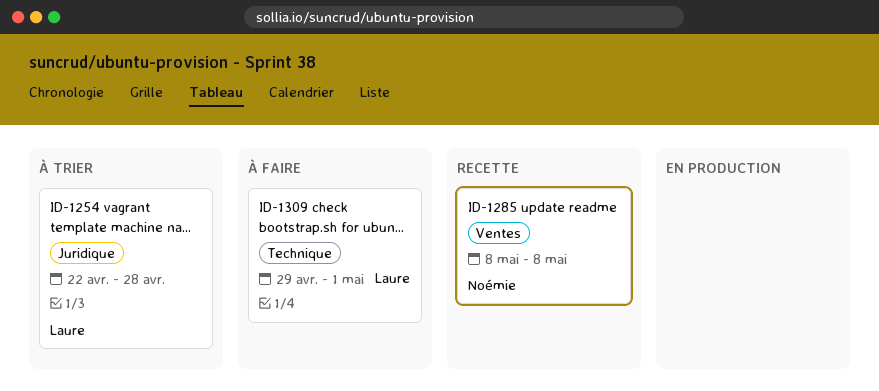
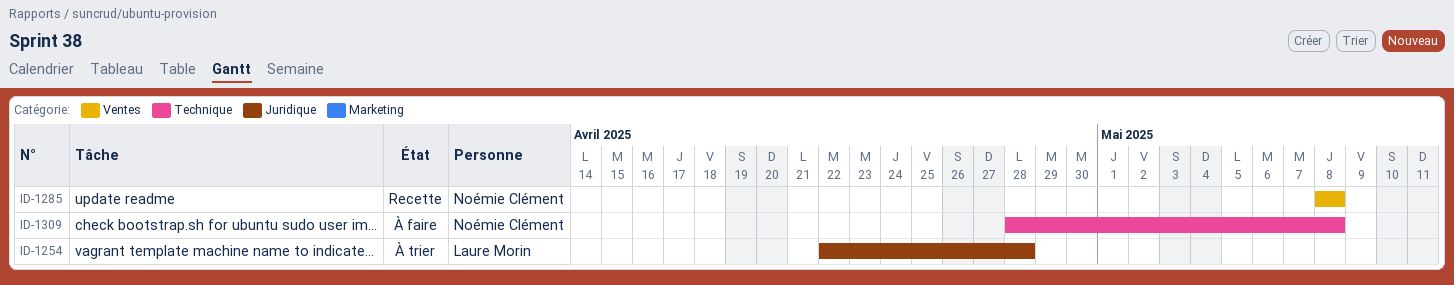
ID-1309, owner: Laure Morin -> Noémie Clément
ID-1309, start: Apr 29 -> Apr 28
ID-1309, due: May 1 -> May 8

